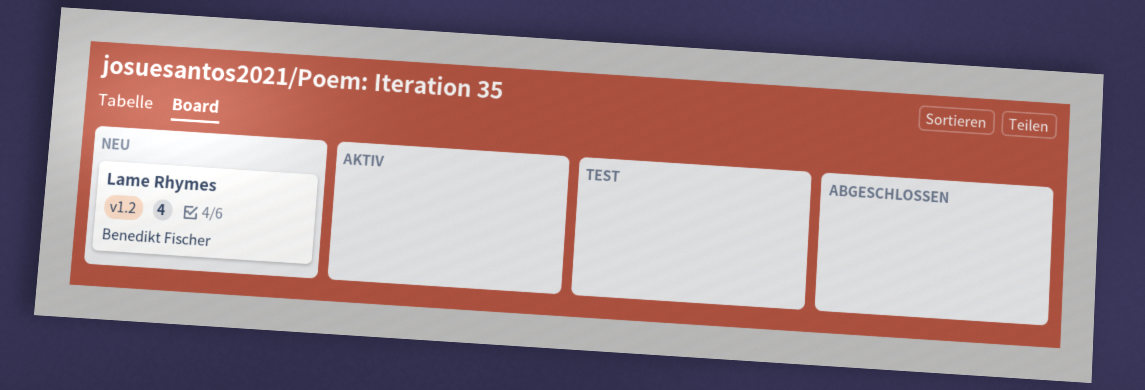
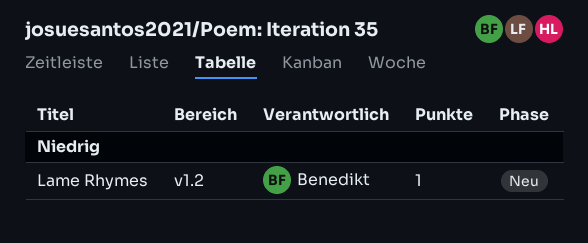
Lame Rhymes, estimate: 4 -> 1

